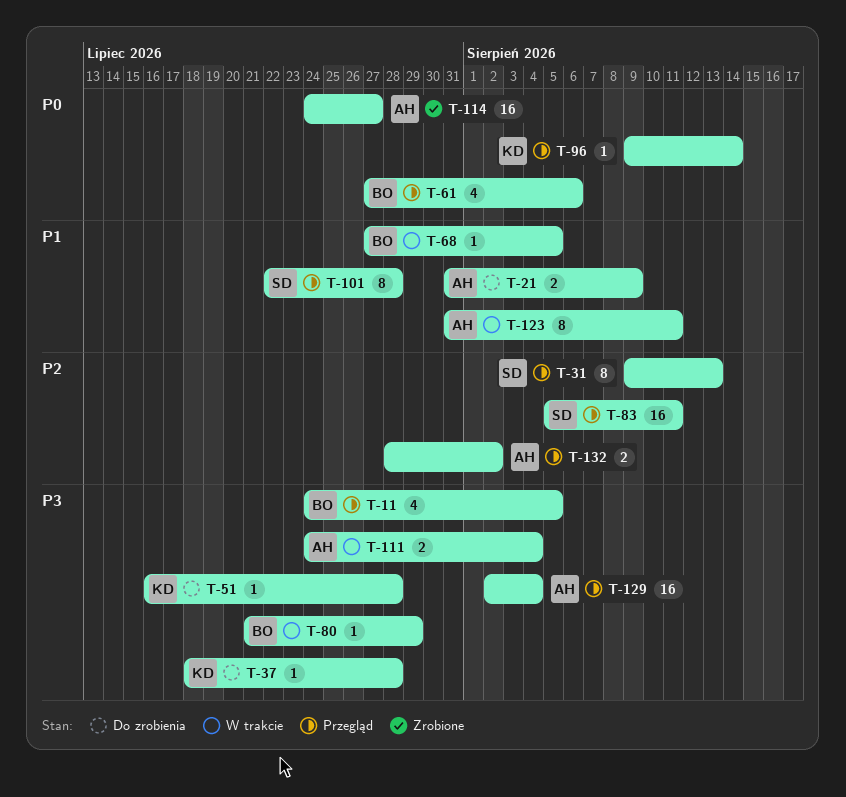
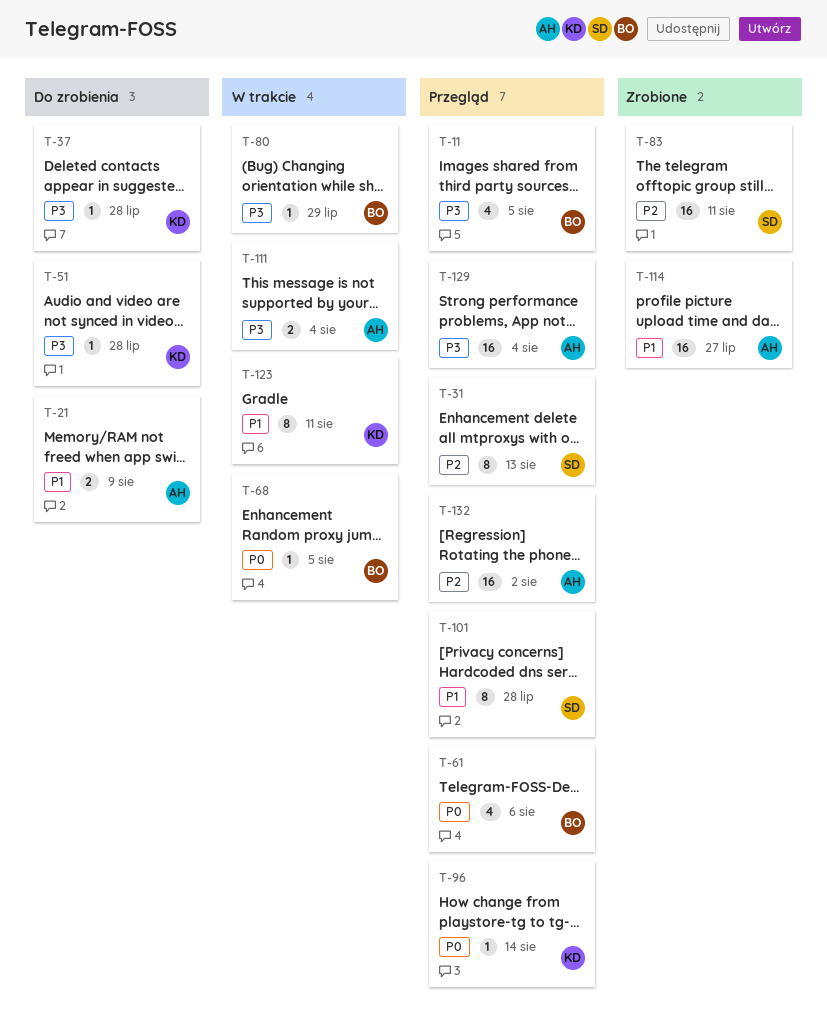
T-68, priority: P1 -> P0
T-83, status: Przegląd -> Zrobione
T-114, priority: P0 -> P1
T-123, owner: AH -> KD
T-132, estimate: 2 -> 16

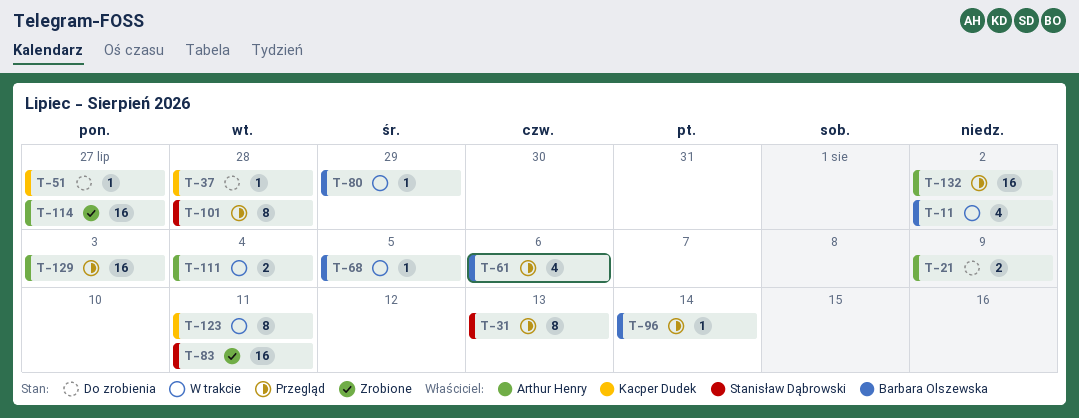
T-11, status: Przegląd -> W trakcie
T-11, due: Aug 5 -> Aug 2
T-51, due: Jul 28 -> Jul 27
T-96, owner: Kacper Dudek -> Barbara Olszewska
T-129, due: Aug 4 -> Aug 3

